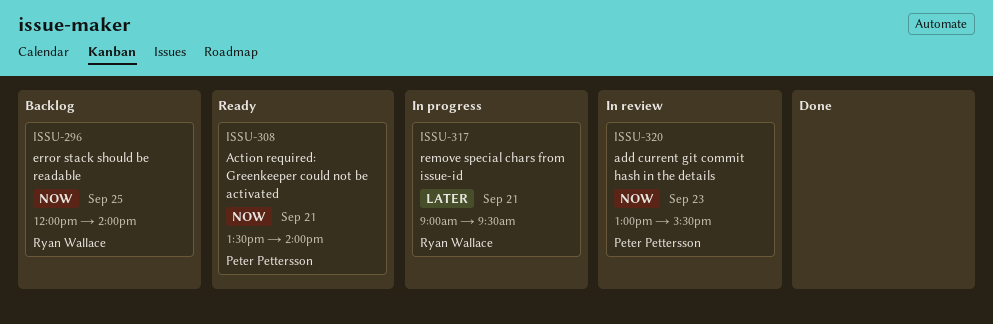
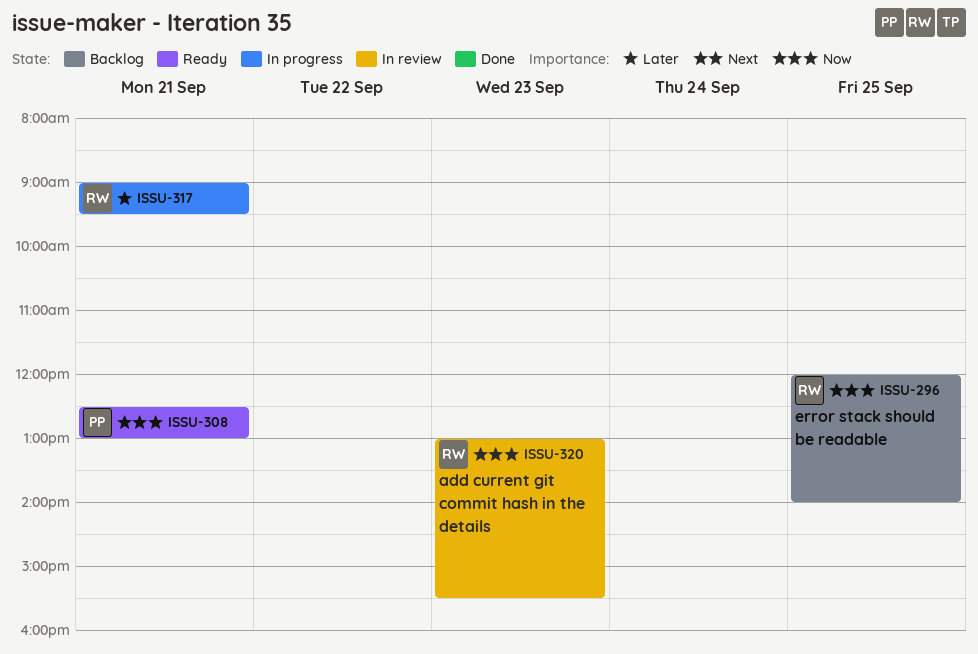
ISSU-308, begins: 13:30 -> 12:30
ISSU-308, ends: 14:00 -> 13:00
ISSU-320, owner: Peter Pettersson -> Ryan Wallace

